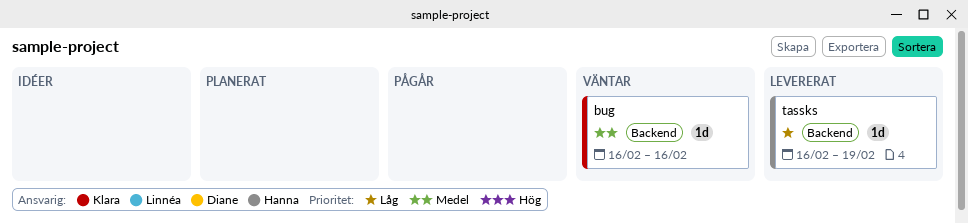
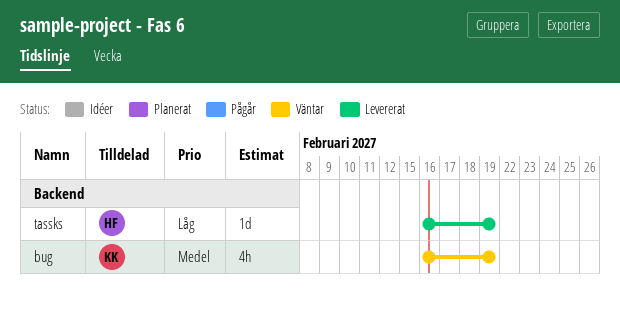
bug, estimate: 1d -> 4h
bug, due: Feb 16 -> Feb 19

